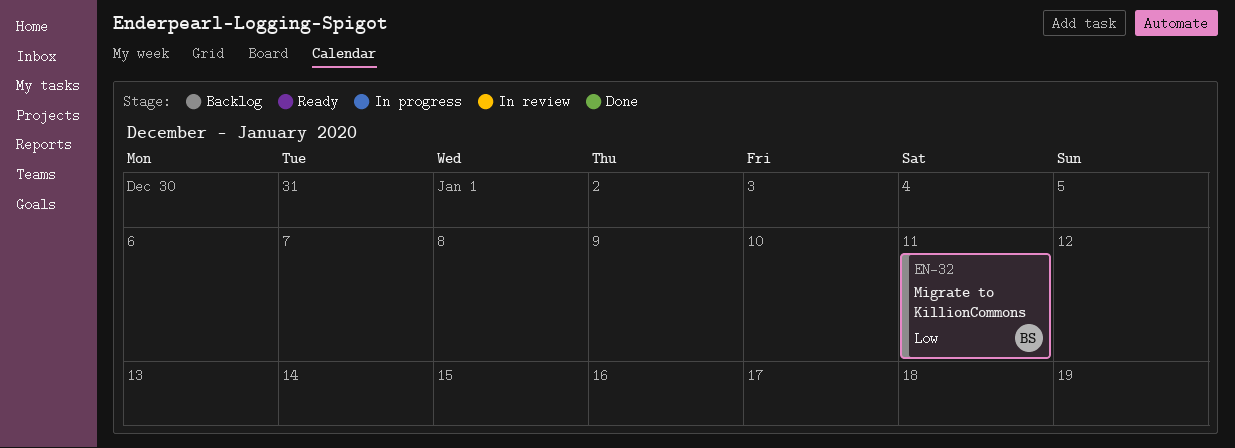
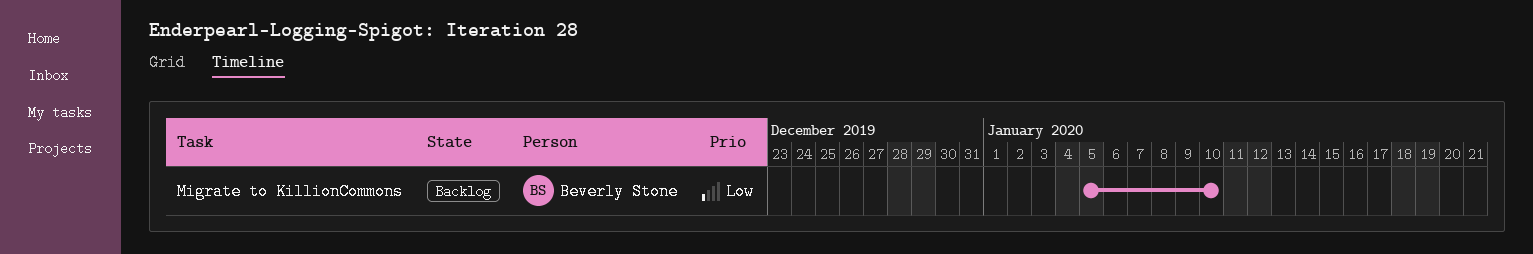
Migrate to KillionCommons, due: Jan 11 -> Jan 10

